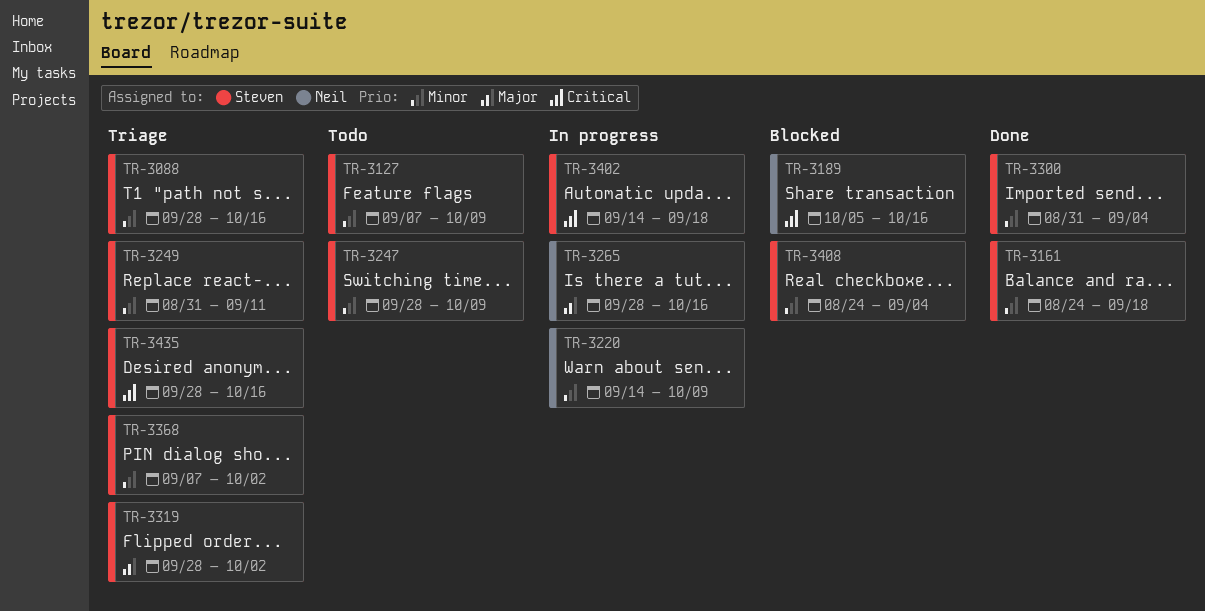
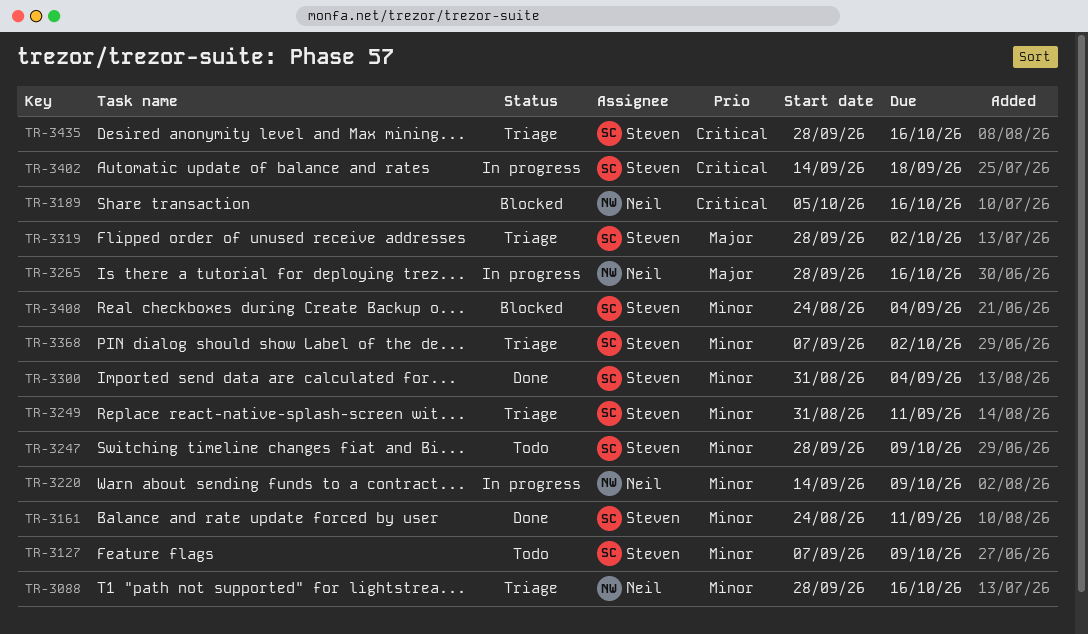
TR-3088, owner: Steven -> Neil
TR-3161, due: Sep 18 -> Sep 11

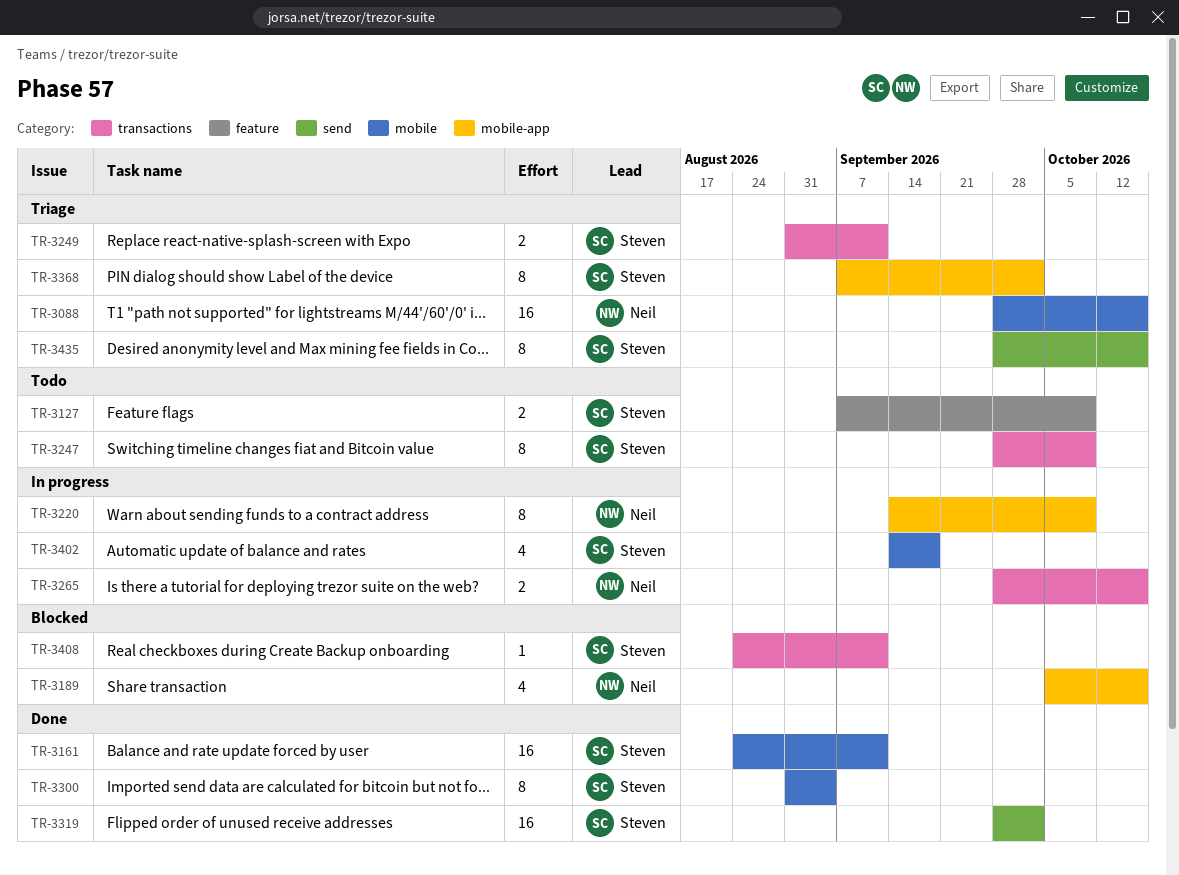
TR-3319, status: Triage -> Done
TR-3408, due: Sep 4 -> Sep 11

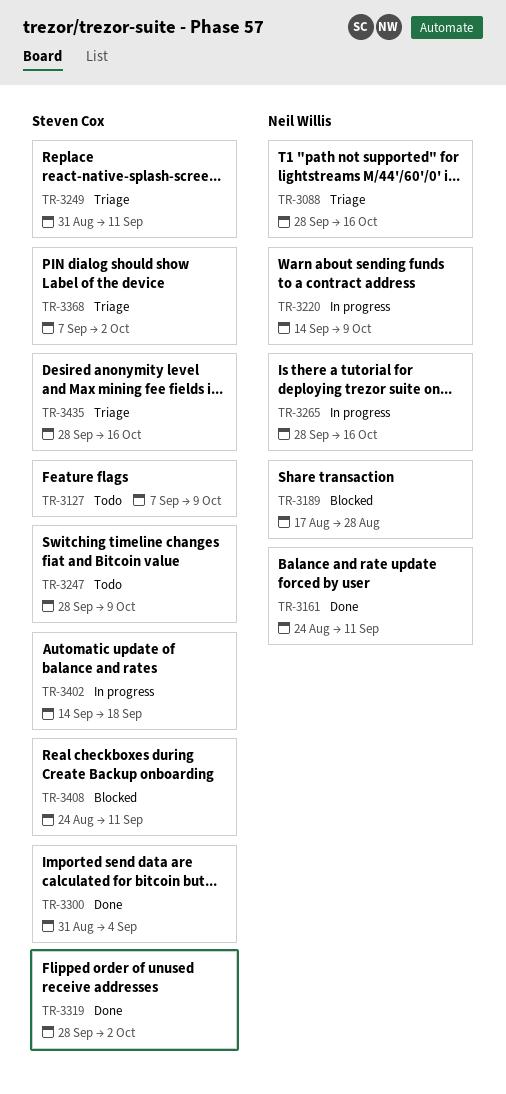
TR-3161, owner: Steven Cox -> Neil Willis
TR-3189, start: Oct 5 -> Aug 17
TR-3189, due: Oct 16 -> Aug 28

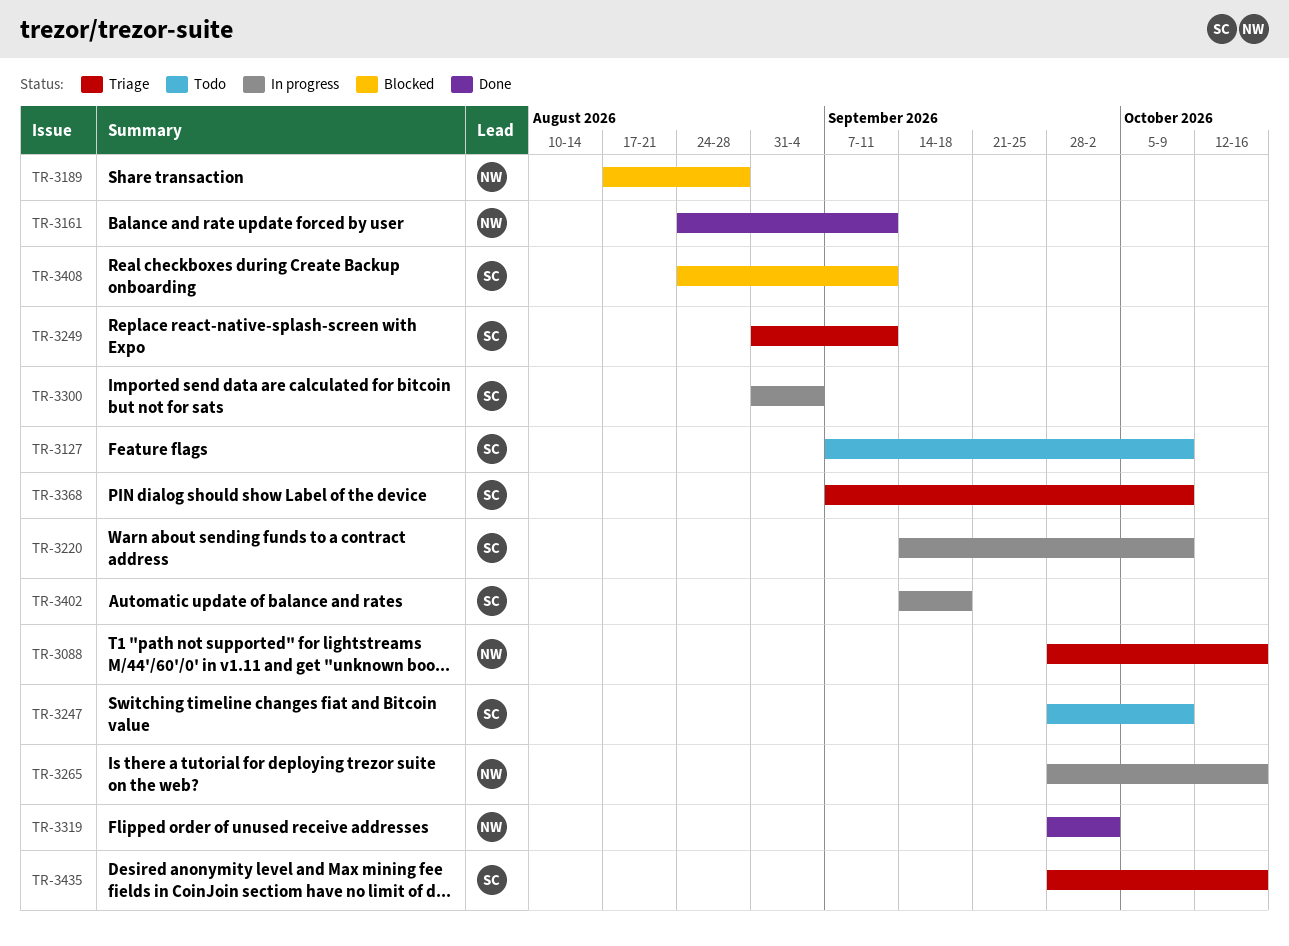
TR-3220, owner: Neil Willis -> Steven Cox
TR-3300, status: Done -> In progress
TR-3319, owner: Steven Cox -> Neil Willis
TR-3368, due: Oct 2 -> Oct 9

